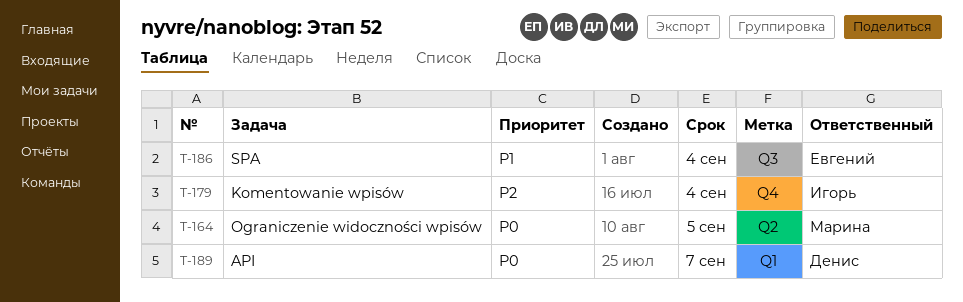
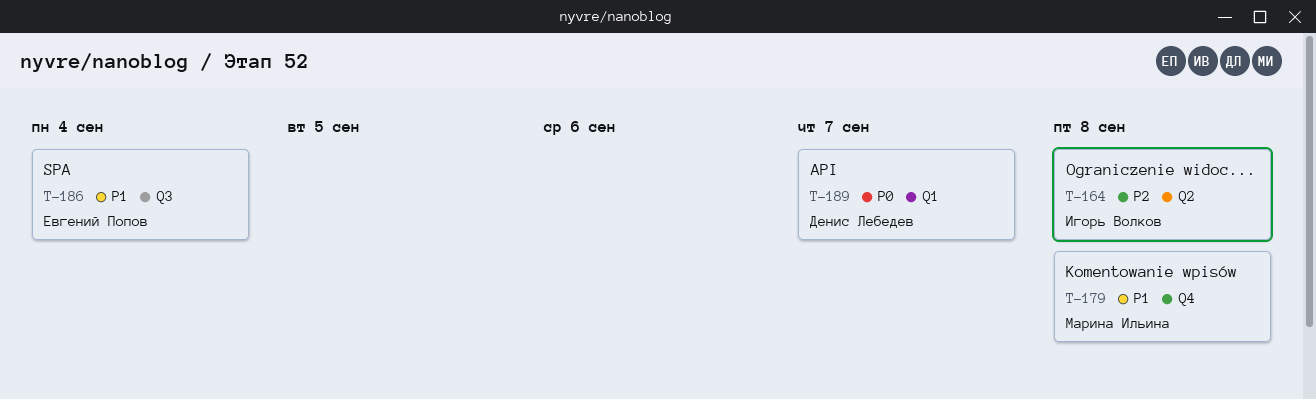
T-164, owner: Марина Ильина -> Игорь Волков
T-164, priority: P0 -> P2
T-164, due: Sep 5 -> Sep 8
T-179, owner: Игорь Волков -> Марина Ильина
T-179, priority: P2 -> P1
T-179, due: Sep 4 -> Sep 8

